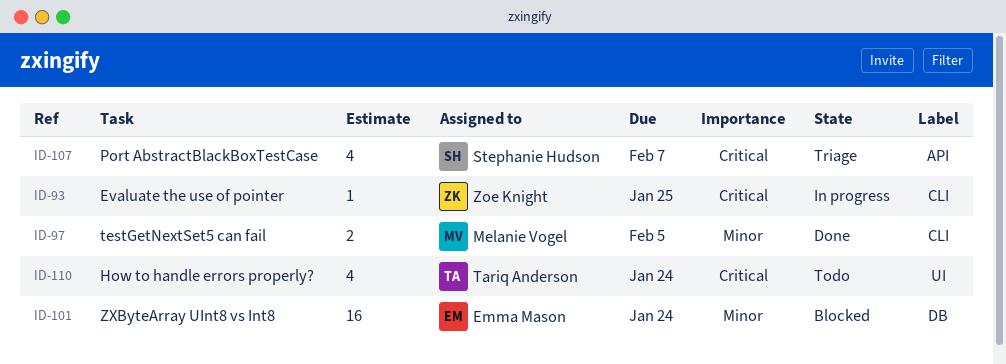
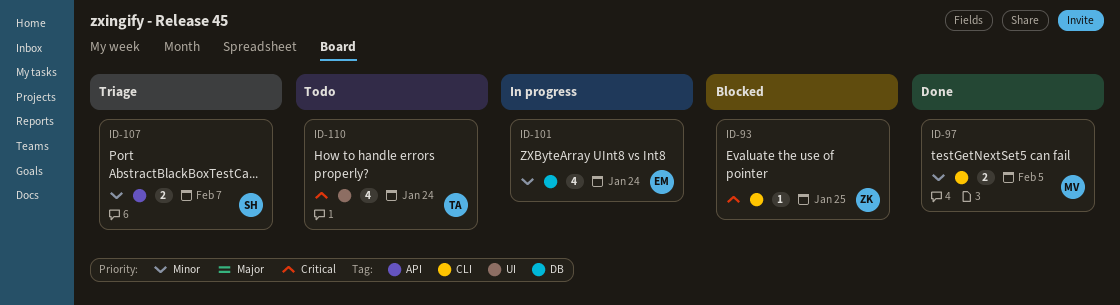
ID-93, status: In progress -> Blocked
ID-101, status: Blocked -> In progress
ID-101, estimate: 16 -> 4
ID-107, priority: Critical -> Minor
ID-107, estimate: 4 -> 2

